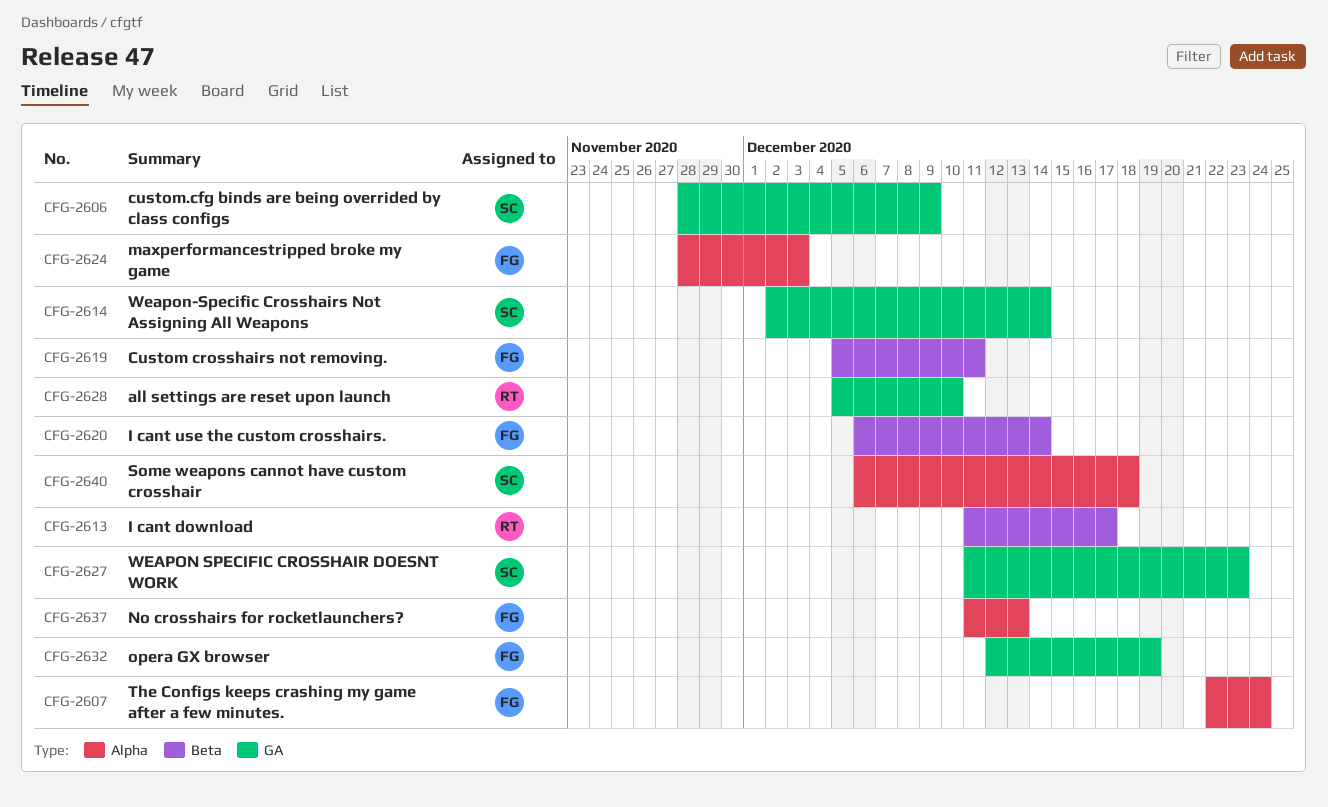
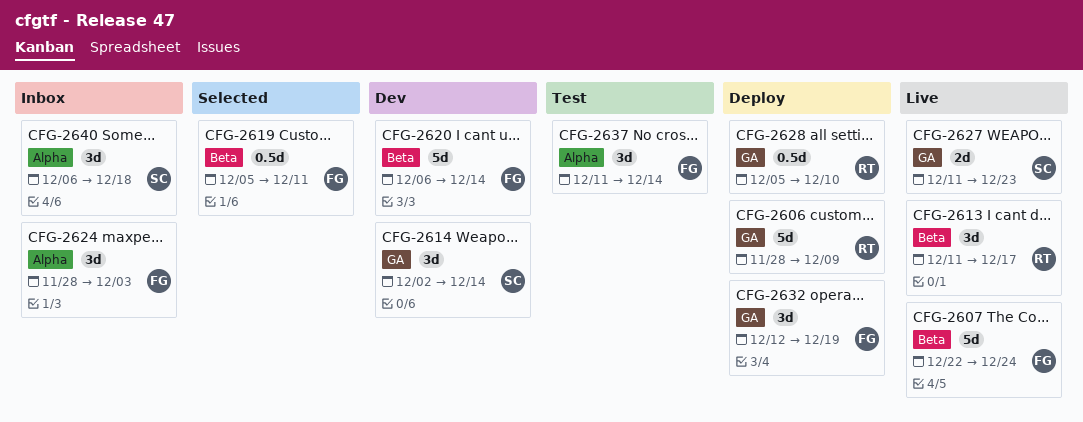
CFG-2606, owner: SC -> RT
CFG-2607, label: Alpha -> Beta
CFG-2637, due: Dec 13 -> Dec 14

